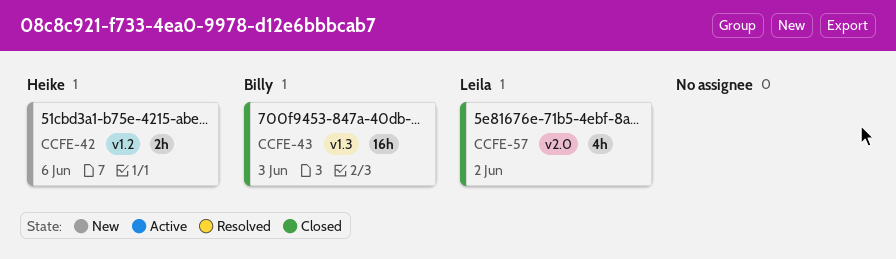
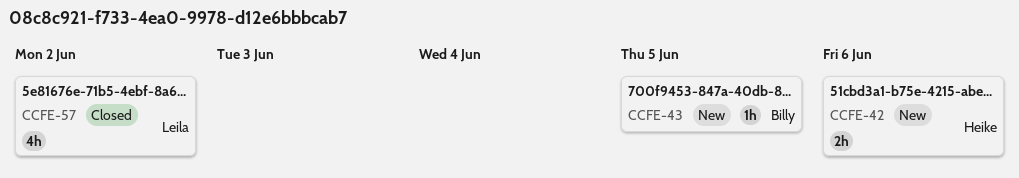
CCFE-43, status: Closed -> New
CCFE-43, estimate: 16h -> 1h
CCFE-43, due: Jun 3 -> Jun 5

